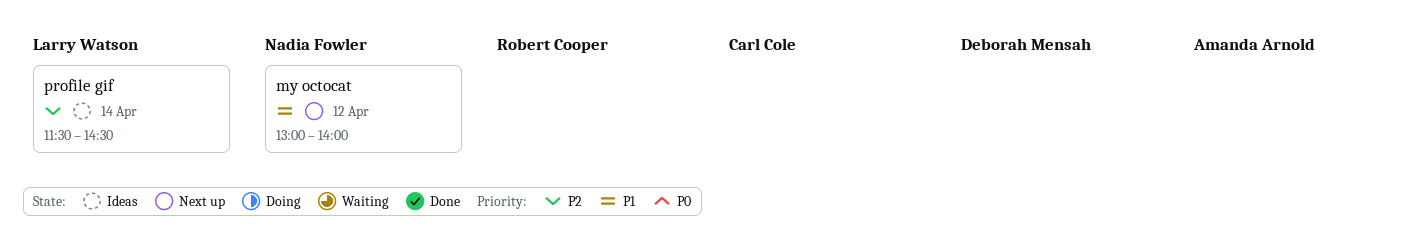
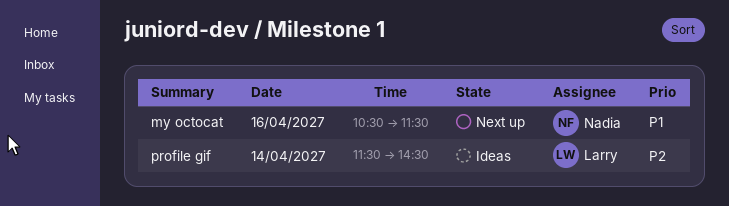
my octocat, day: Apr 12 -> Apr 16
my octocat, begins: 13:00 -> 10:30
my octocat, ends: 14:00 -> 11:30

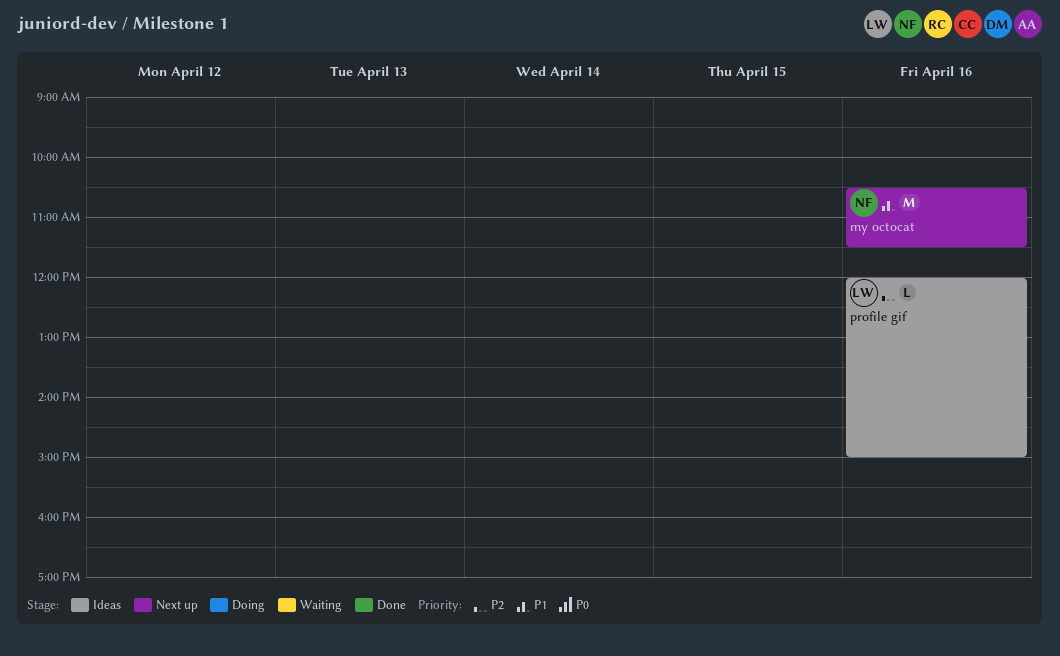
profile gif, day: Apr 14 -> Apr 16
profile gif, begins: 11:30 -> 12:00
profile gif, ends: 14:30 -> 15:00

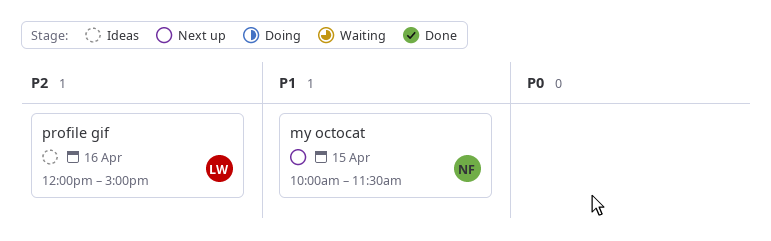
my octocat, day: Apr 16 -> Apr 15
my octocat, begins: 10:30 -> 10:00

